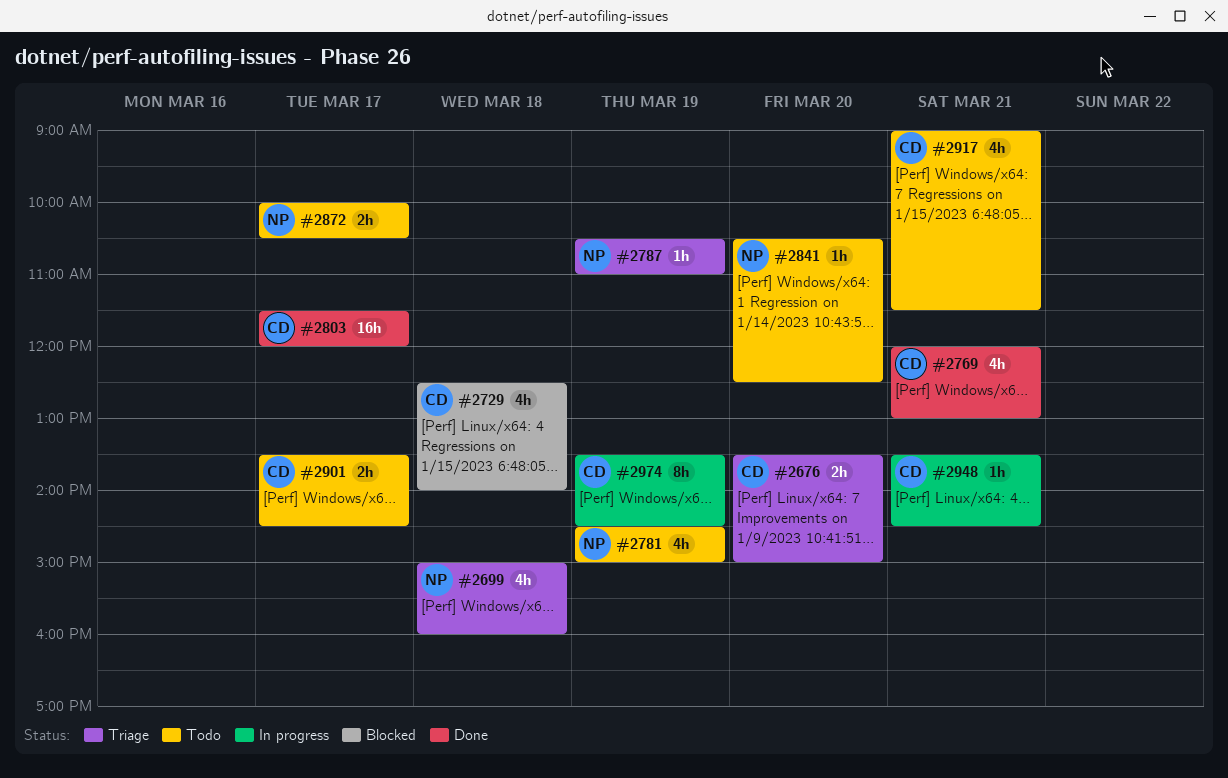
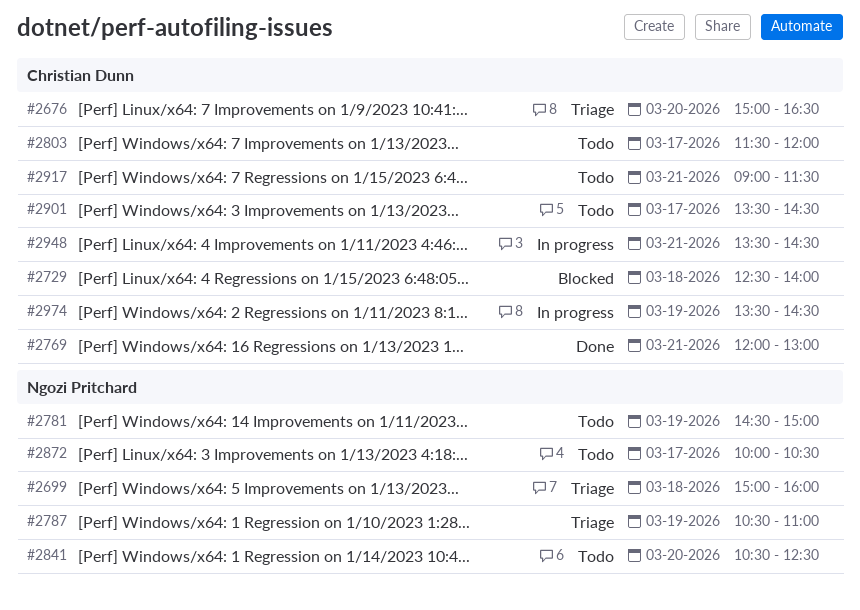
#2676, begins: 13:30 -> 15:00
#2676, ends: 15:00 -> 16:30
#2803, status: Done -> Todo

